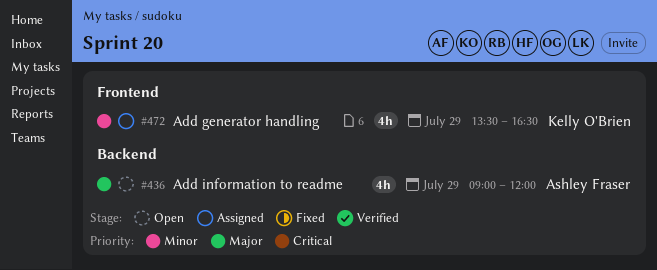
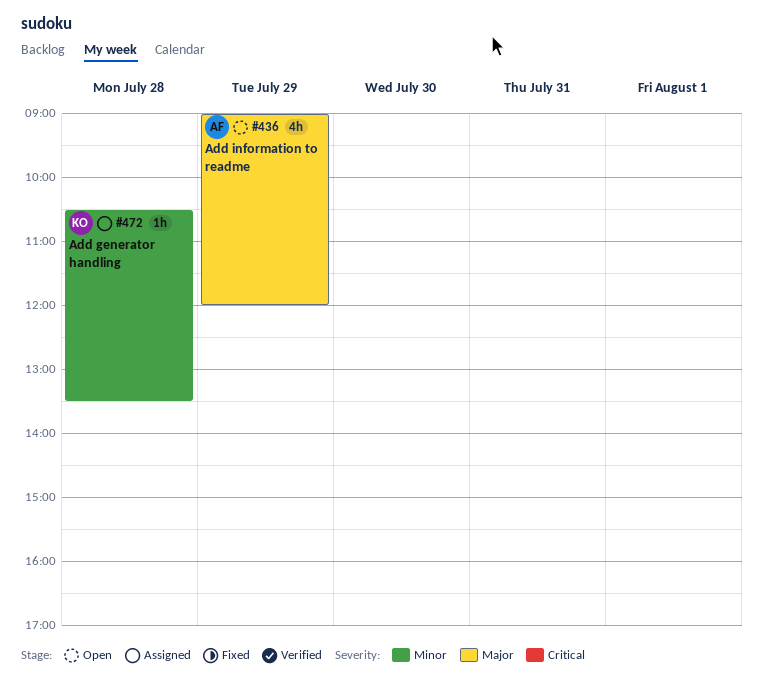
#472, estimate: 4h -> 1h
#472, day: Jul 29 -> Jul 28
#472, begins: 13:30 -> 10:30
#472, ends: 16:30 -> 13:30

